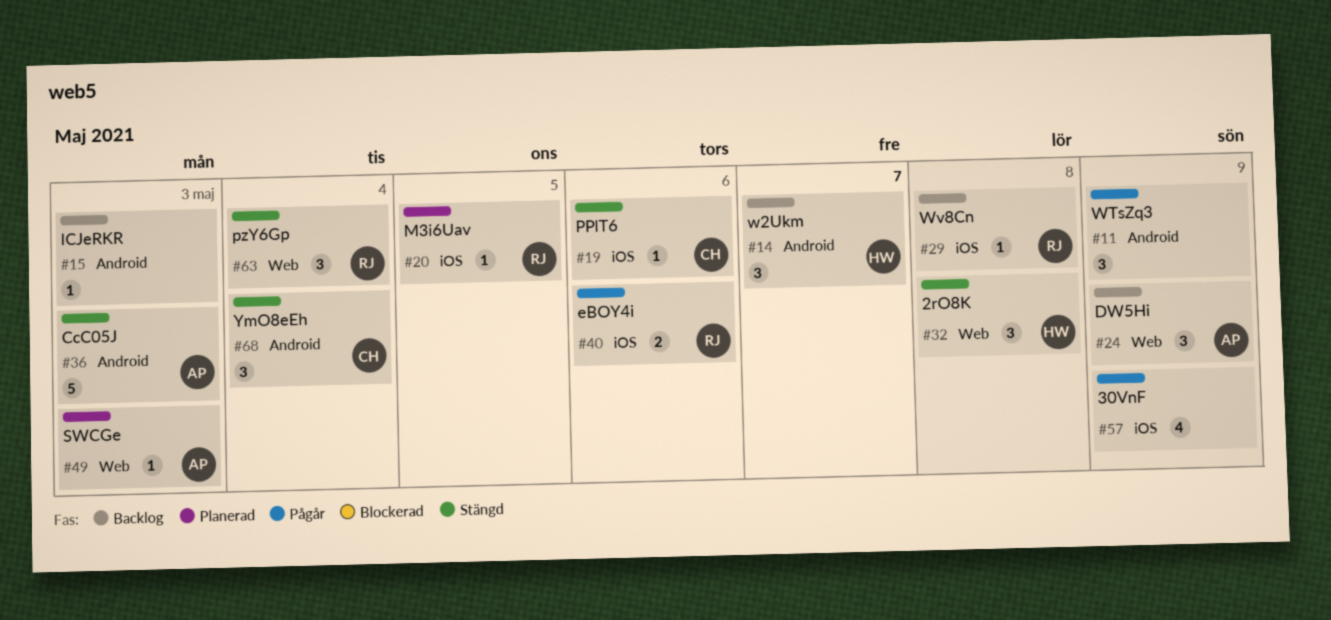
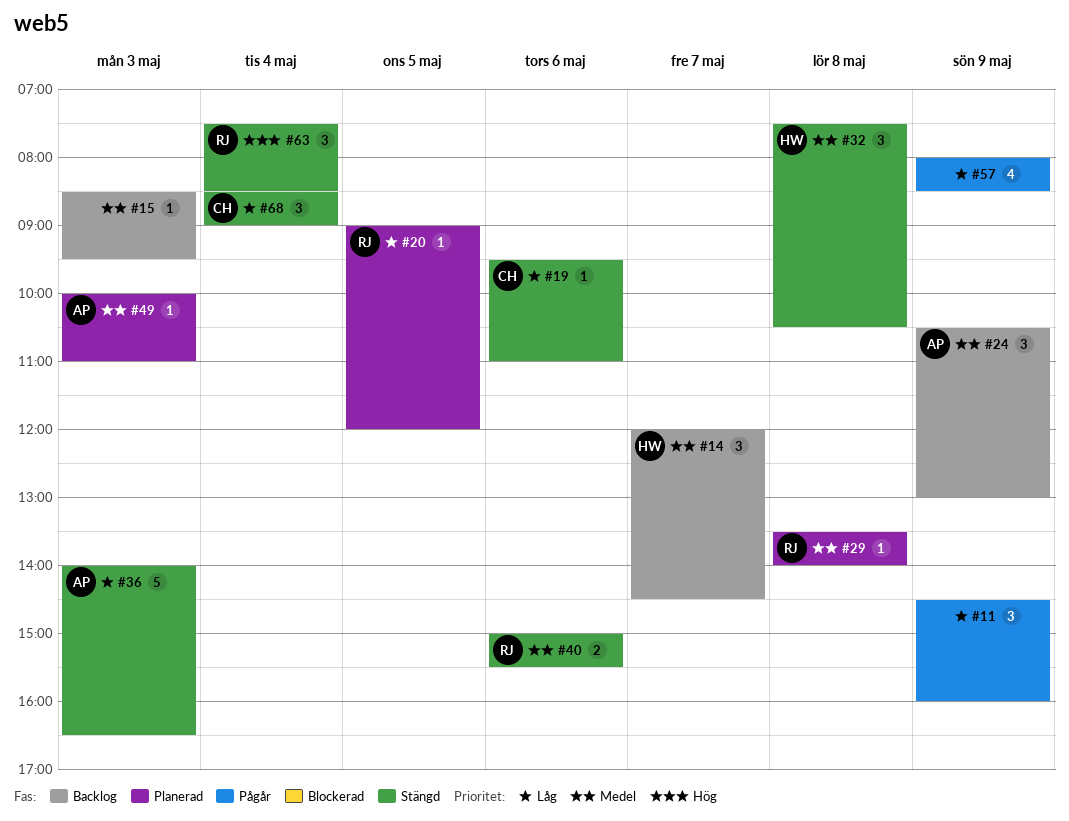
#29, status: Backlog -> Planerad
#40, status: Pågår -> Stängd

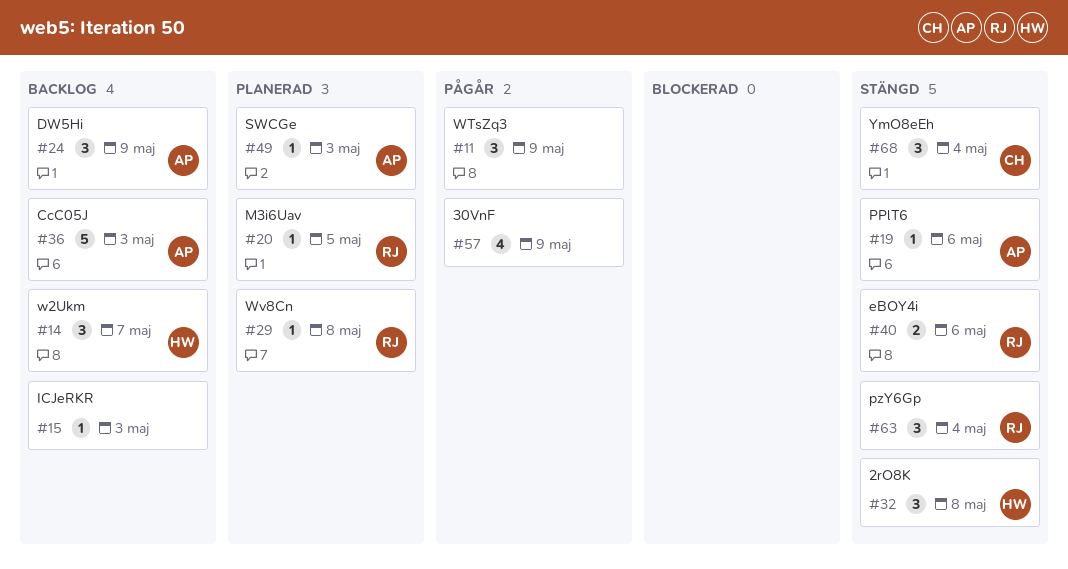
#19, owner: CH -> AP
#36, status: Stängd -> Backlog

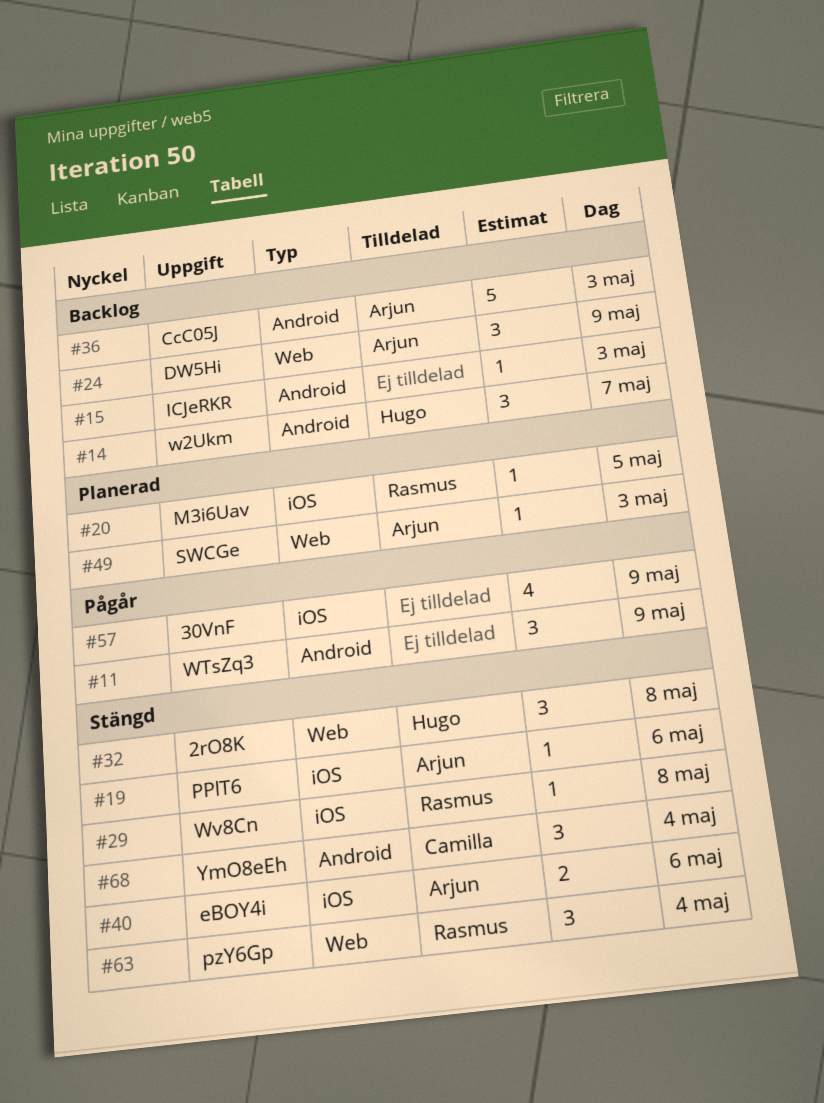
#29, status: Planerad -> Stängd
#40, owner: Rasmus -> Arjun

